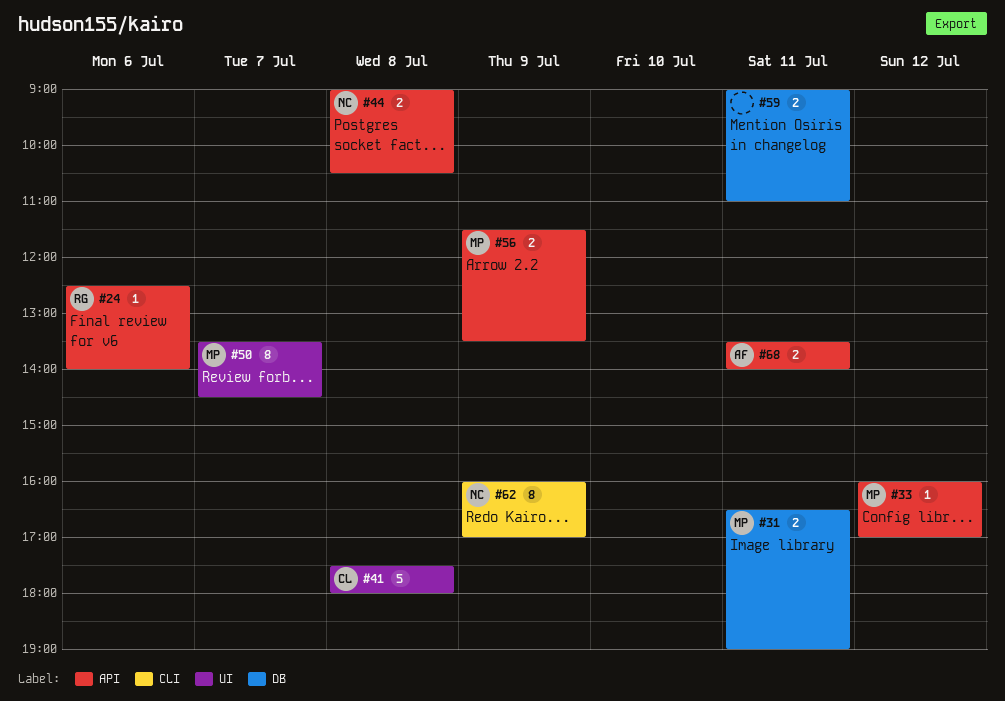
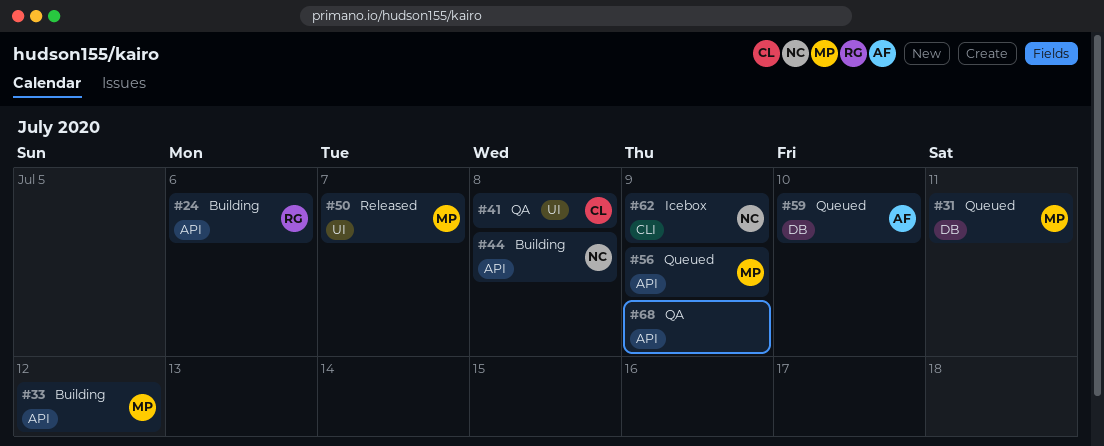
#59, owner: none -> AF
#59, day: Jul 11 -> Jul 10
#68, owner: AF -> none
#68, day: Jul 11 -> Jul 9

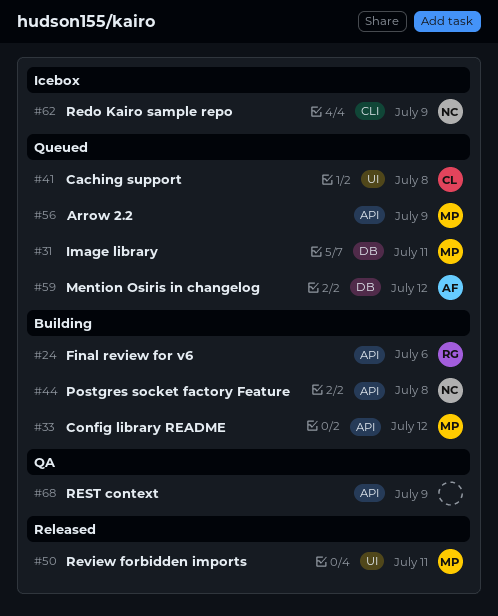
#41, status: QA -> Queued
#50, day: Jul 7 -> Jul 11
#59, day: Jul 10 -> Jul 12

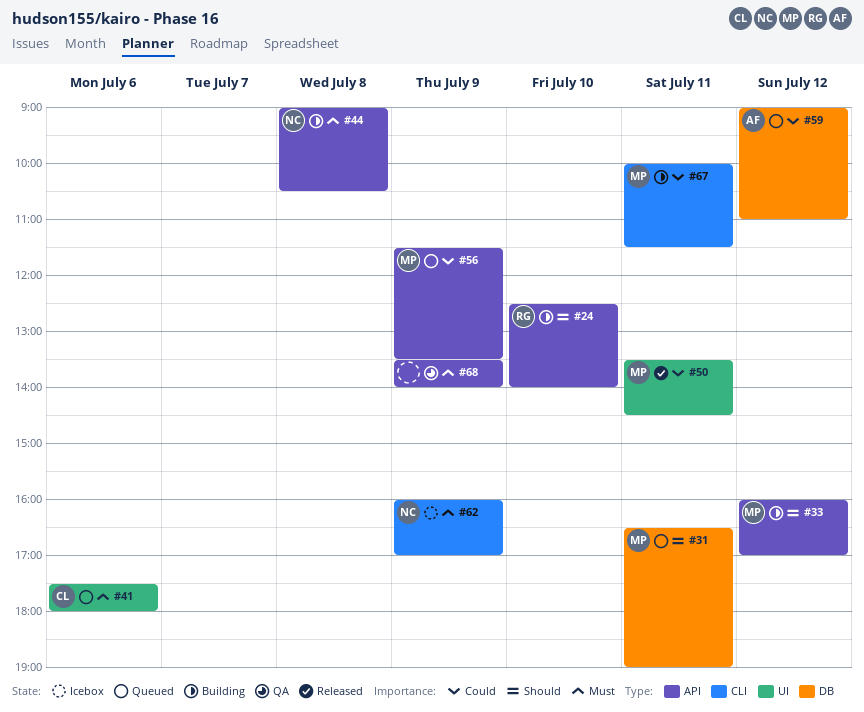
#24, day: Jul 6 -> Jul 10
#41, day: Jul 8 -> Jul 6
#67: none -> present

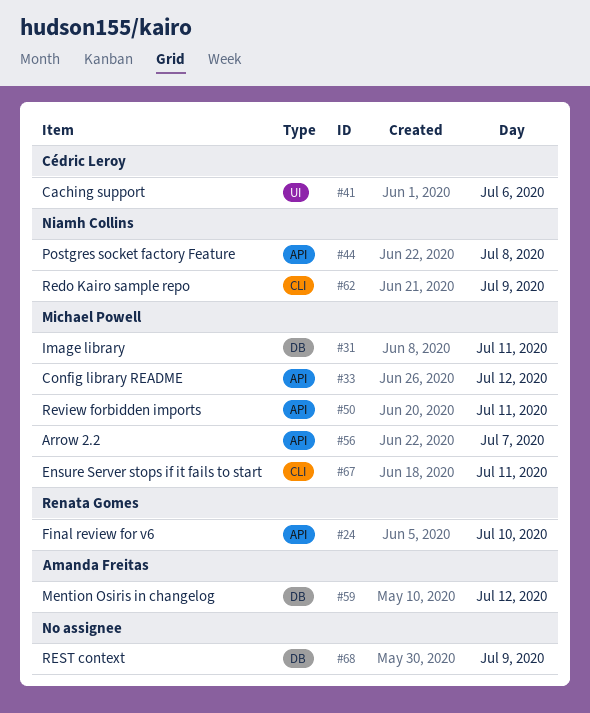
#50, label: UI -> API
#56, day: Jul 9 -> Jul 7
#68, label: API -> DB

